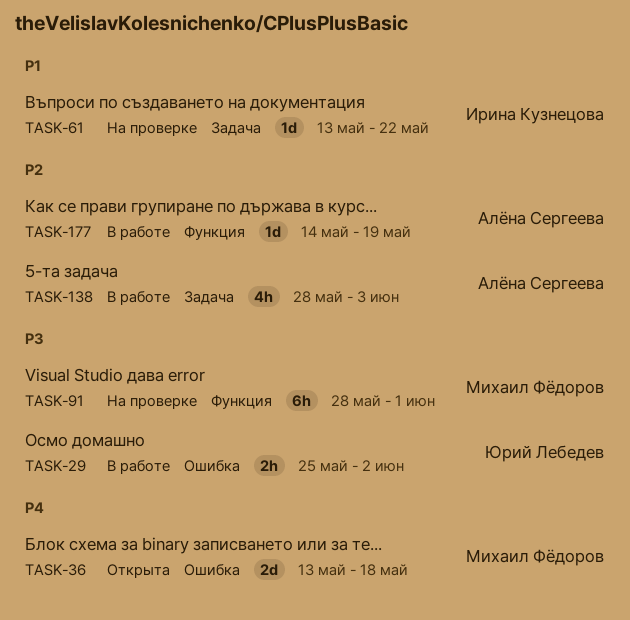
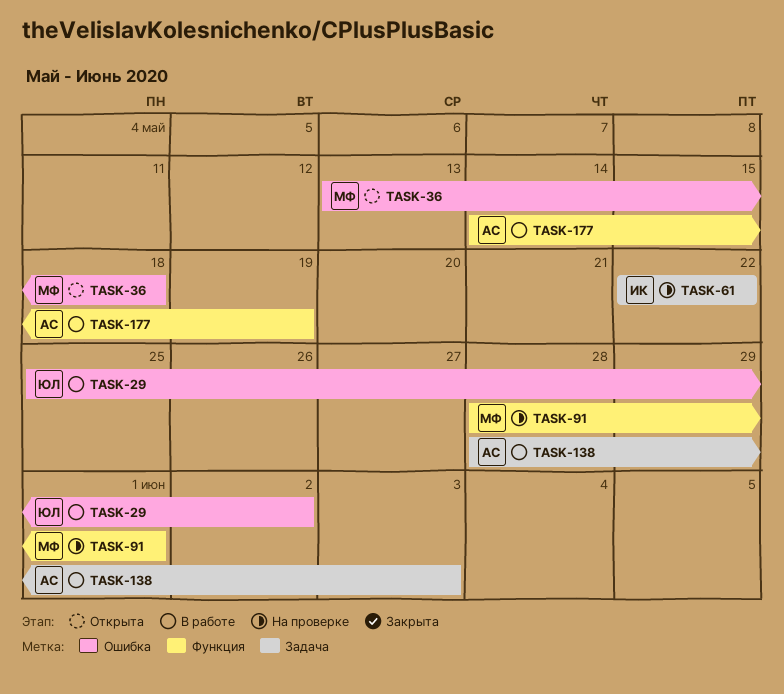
TASK-61, start: May 13 -> May 22

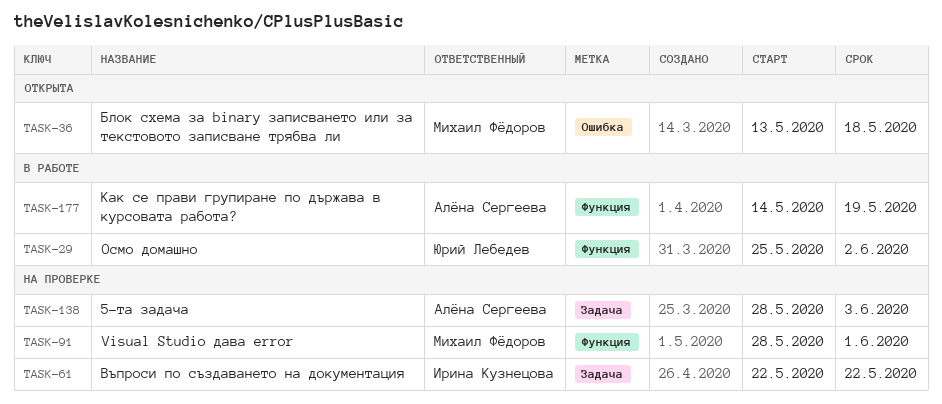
TASK-29, label: Ошибка -> Функция
TASK-138, status: В работе -> На проверке

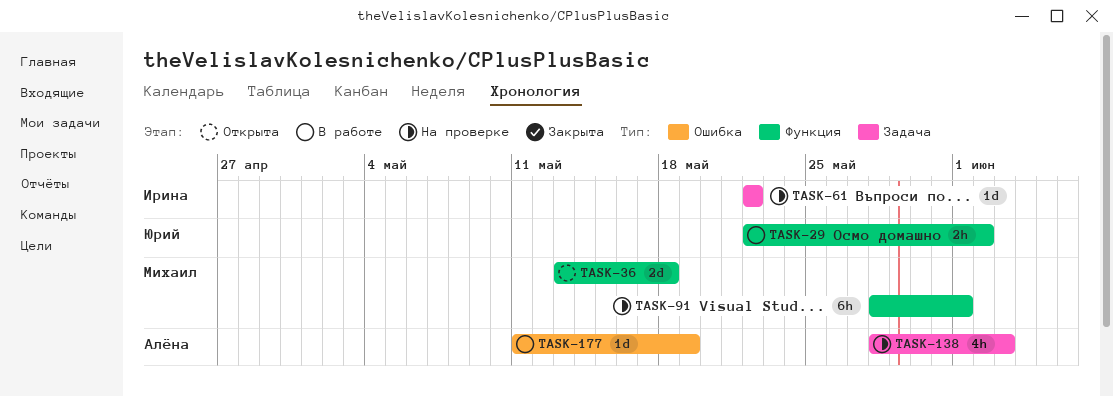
TASK-29, start: May 25 -> May 22
TASK-36, label: Ошибка -> Функция
TASK-177, label: Функция -> Ошибка
TASK-177, start: May 14 -> May 11

